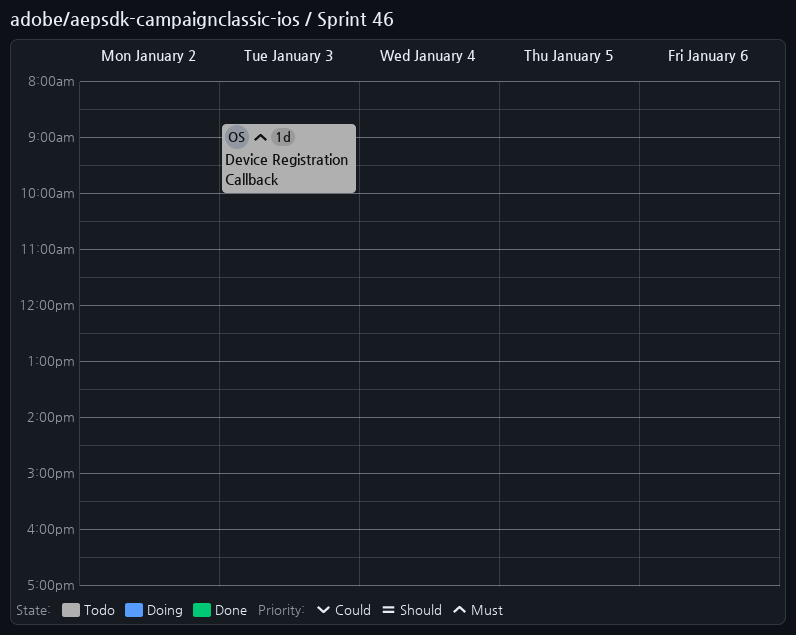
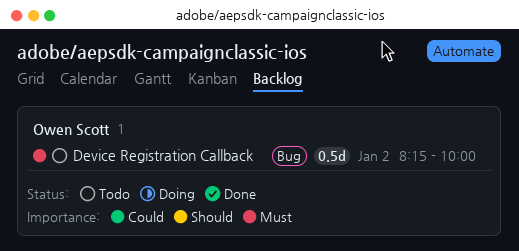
Device Registration Callback, estimate: 1d -> 0.5d
Device Registration Callback, day: Jan 3 -> Jan 2
Device Registration Callback, begins: 08:45 -> 08:15

